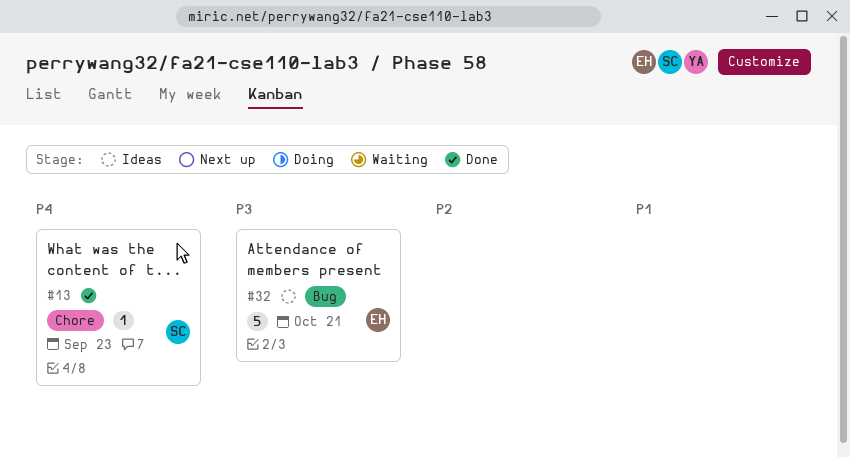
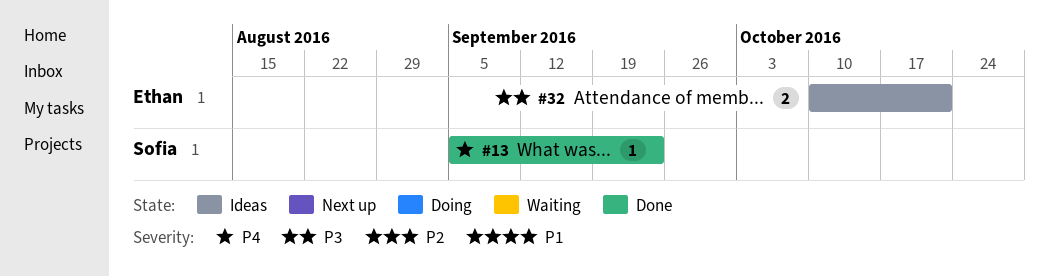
#32, estimate: 5 -> 2

